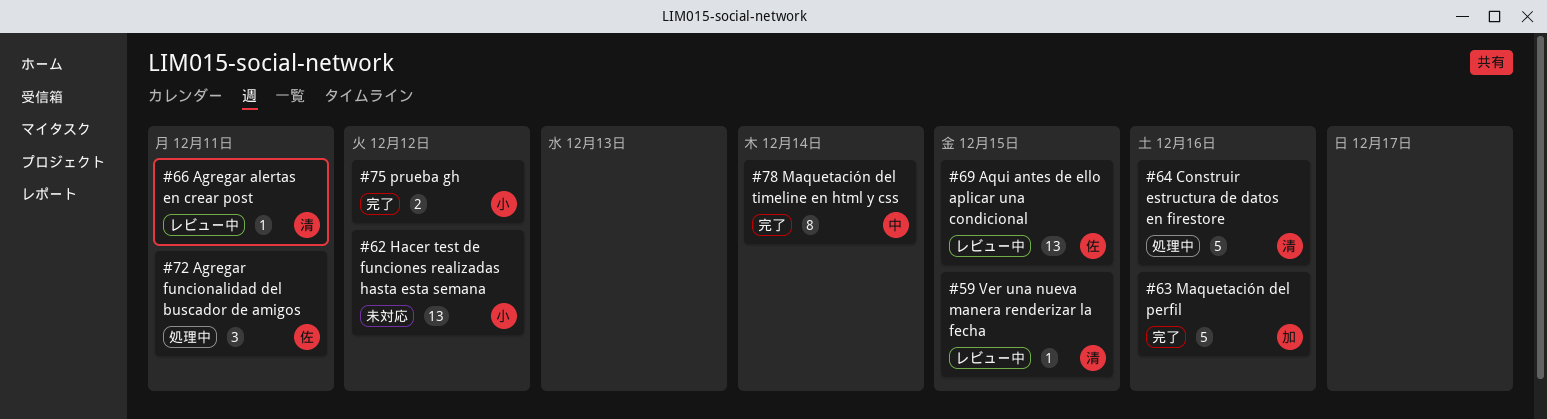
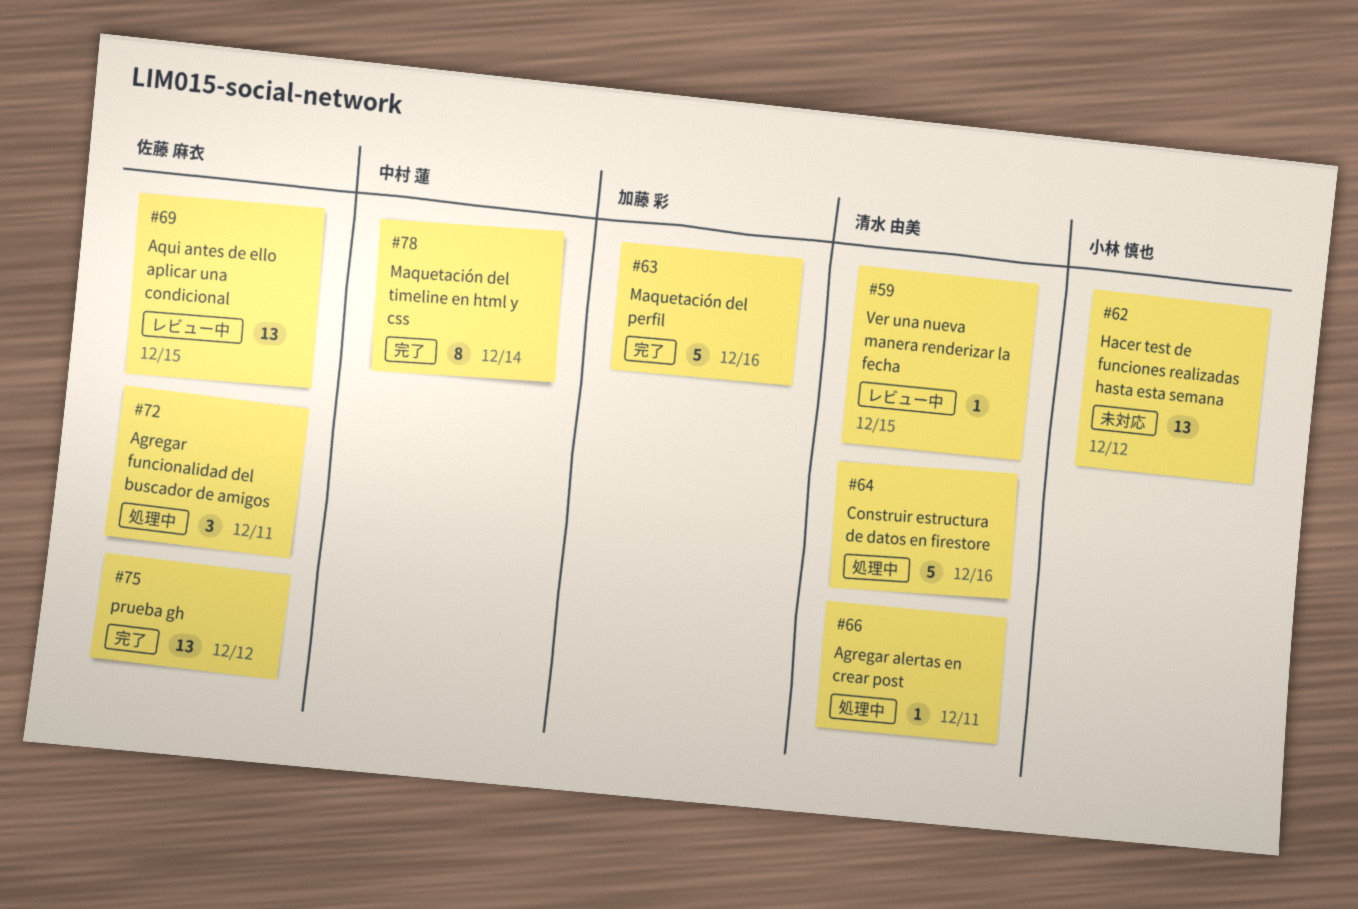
#66, status: レビュー中 -> 処理中
#75, owner: 小林 慎也 -> 佐藤 麻衣
#75, estimate: 2 -> 13

